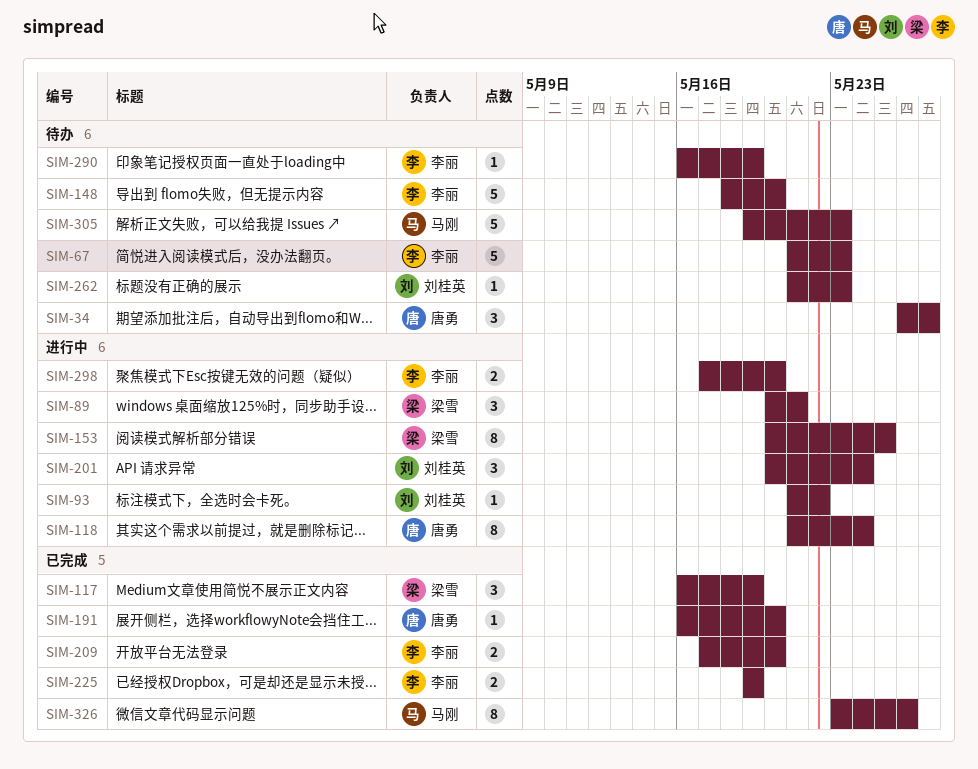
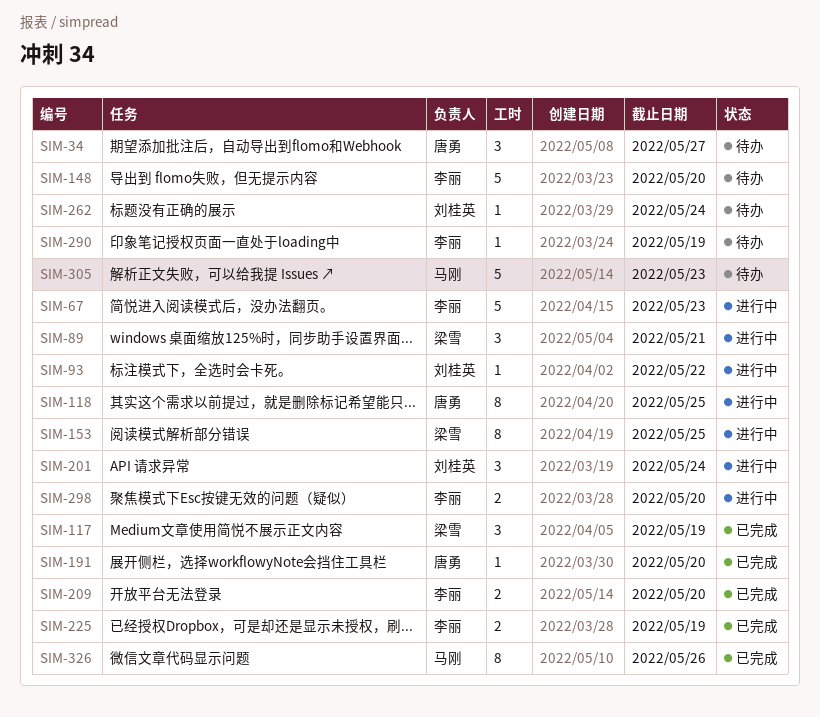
SIM-67, status: 待办 -> 进行中
SIM-118, due: May 24 -> May 25
SIM-262, due: May 23 -> May 24

